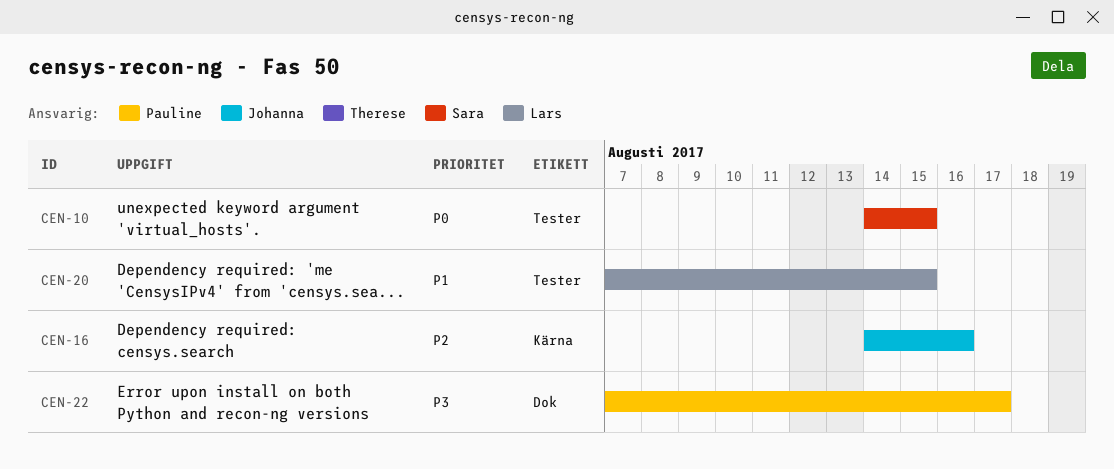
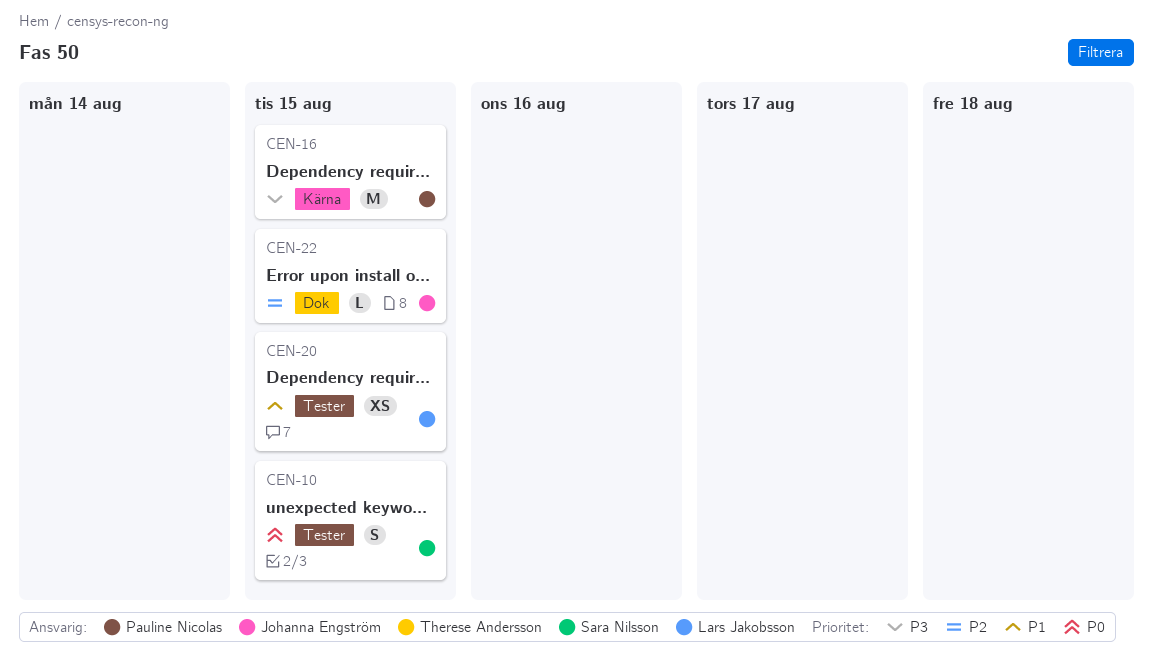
CEN-16, owner: Johanna Engström -> Pauline Nicolas
CEN-16, priority: P2 -> P3
CEN-16, due: Aug 16 -> Aug 15
CEN-22, owner: Pauline Nicolas -> Johanna Engström
CEN-22, priority: P3 -> P2
CEN-22, due: Aug 17 -> Aug 15

